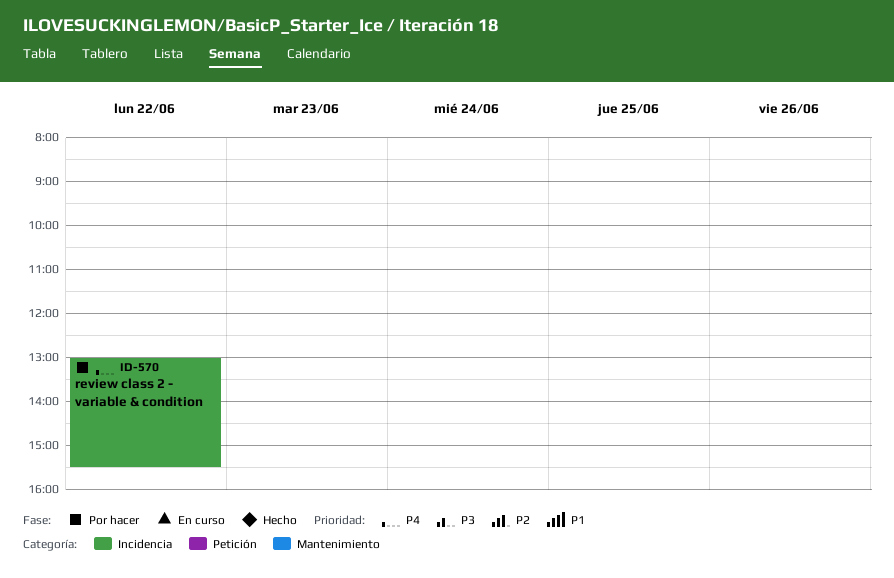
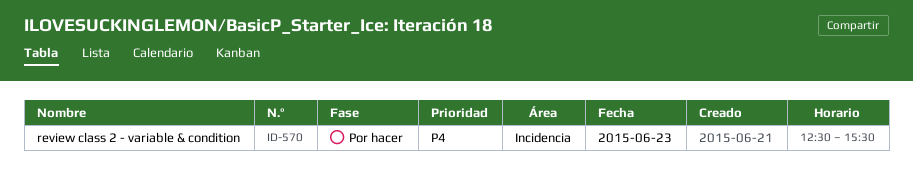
ID-570, day: Jun 22 -> Jun 23
ID-570, begins: 13:00 -> 12:30

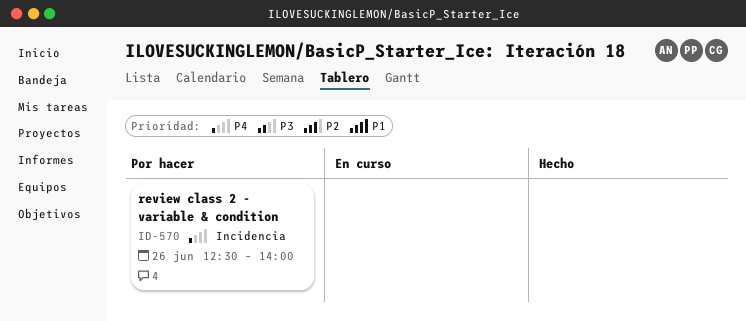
ID-570, day: Jun 23 -> Jun 26
ID-570, ends: 15:30 -> 14:00

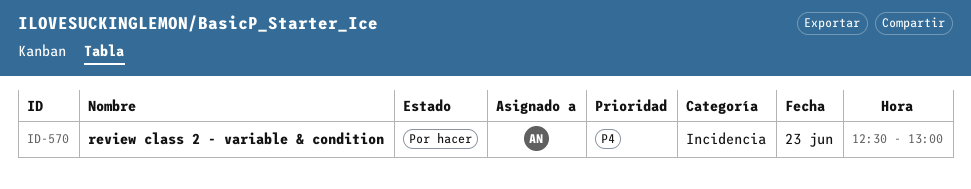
ID-570, day: Jun 26 -> Jun 23
ID-570, ends: 14:00 -> 13:00

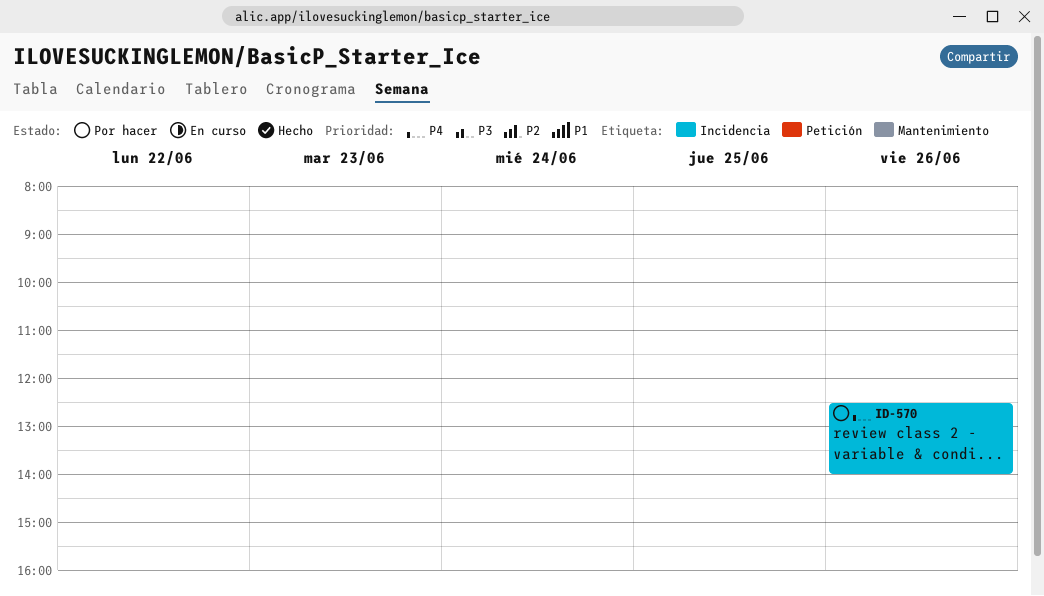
ID-570, day: Jun 23 -> Jun 26
ID-570, ends: 13:00 -> 14:00

